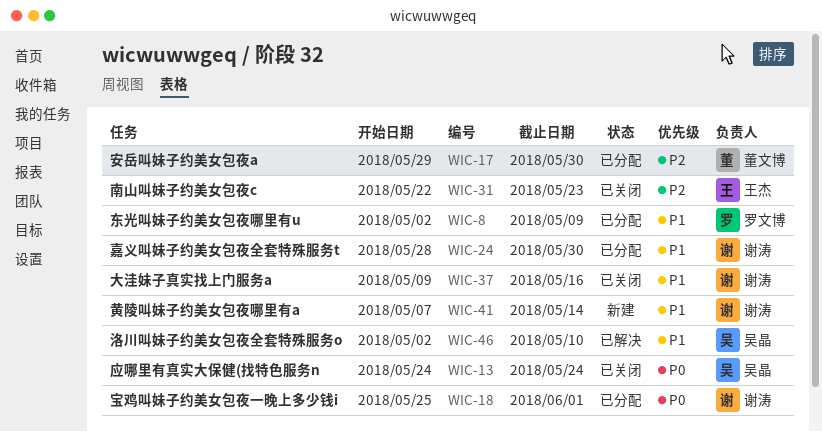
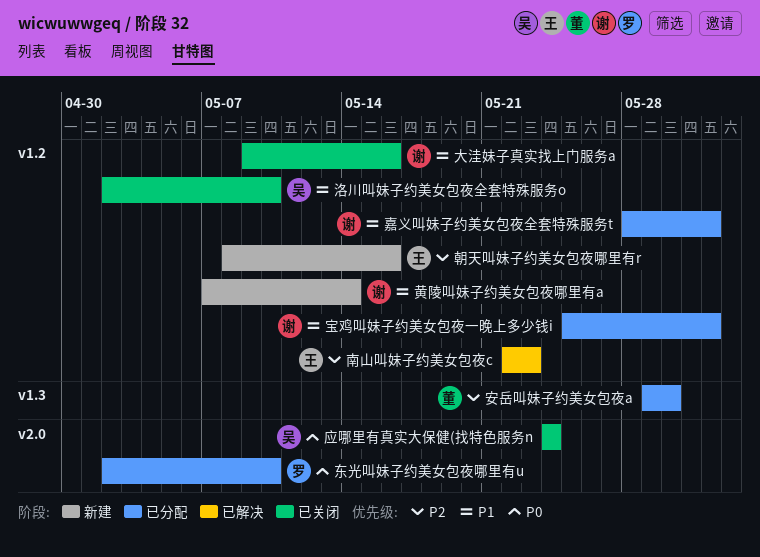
东光叫妹子约美女包夜哪里有u, priority: P1 -> P0
东光叫妹子约美女包夜哪里有u, due: May 9 -> May 10
南山叫妹子约美女包夜c, status: 已关闭 -> 已解决
嘉义叫妹子约美女包夜全套特殊服务t, due: May 30 -> Jun 1
宝鸡叫妹子约美女包夜一晚上多少钱i, priority: P0 -> P1
朝天叫妹子约美女包夜哪里有r: none -> present
洛川叫妹子约美女包夜全套特殊服务o, status: 已解决 -> 已关闭

